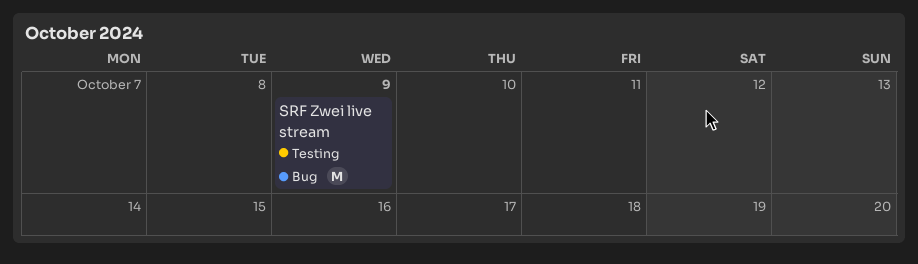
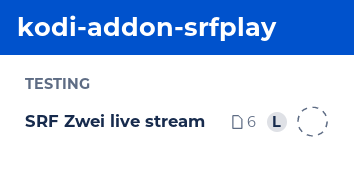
SRF Zwei live stream, estimate: M -> L

